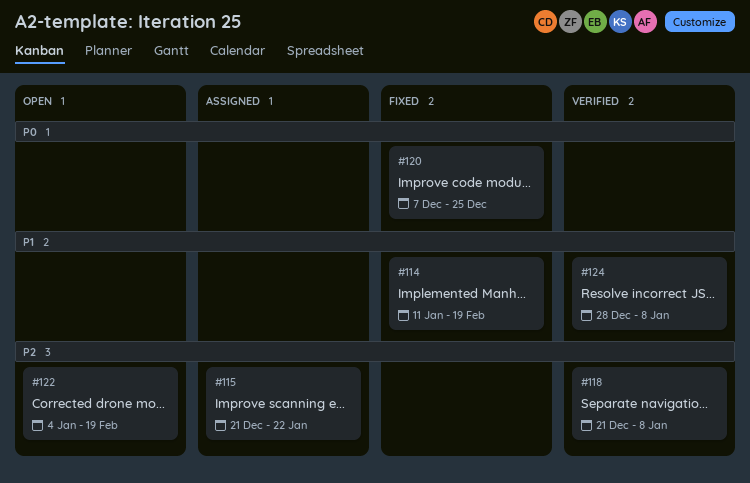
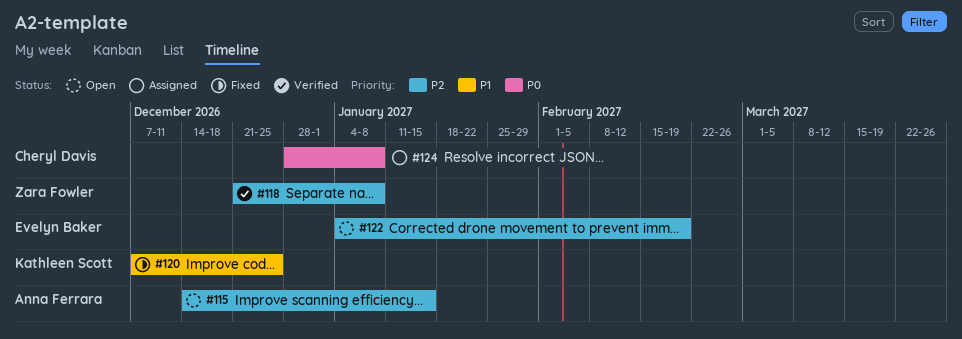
#114: present -> none
#115, status: Assigned -> Open
#115, start: Dec 21 -> Dec 14
#115, due: Jan 22 -> Jan 15
#120, priority: P0 -> P1
#124, status: Verified -> Assigned
#124, priority: P1 -> P0

